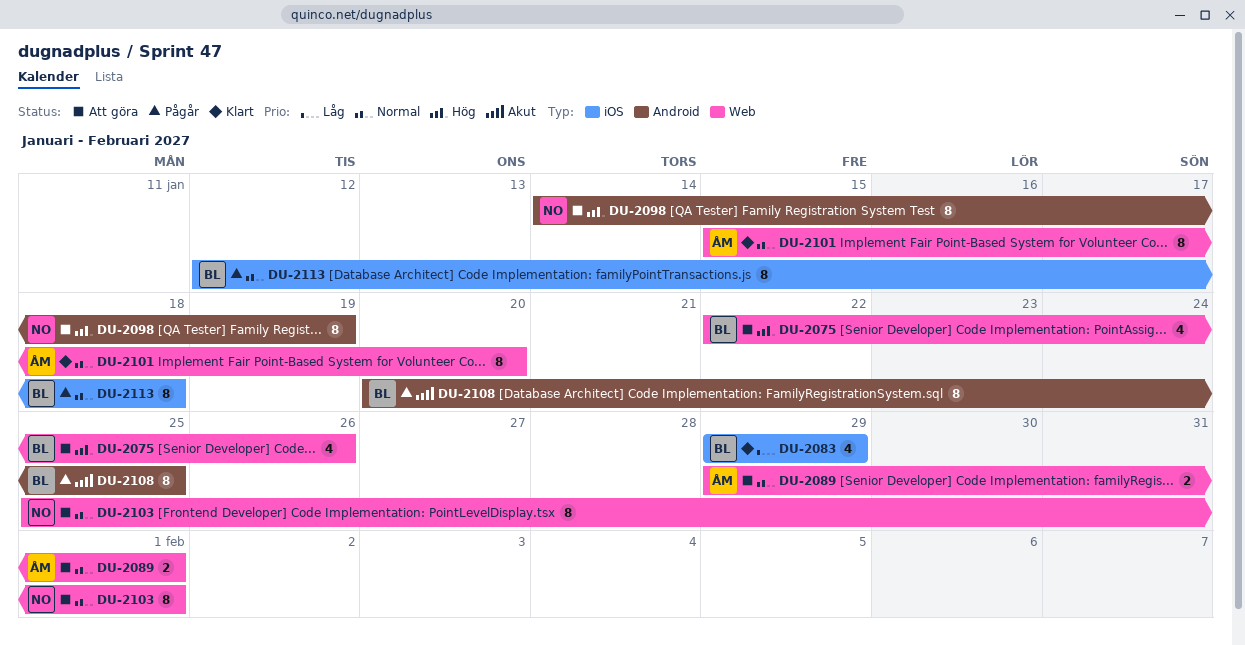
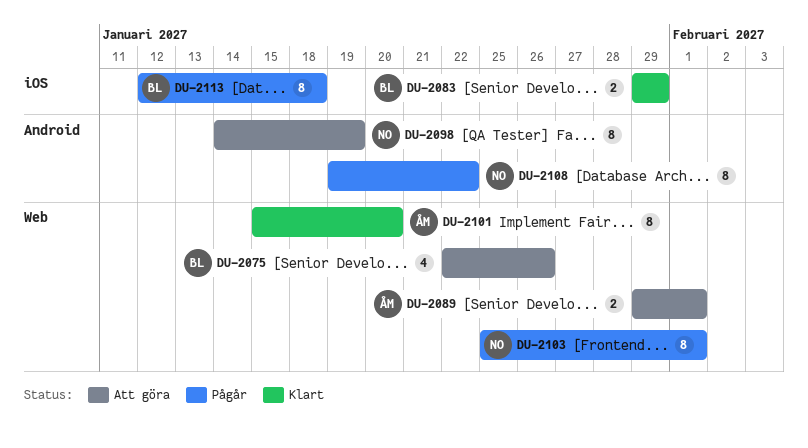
DU-2083, estimate: 4 -> 2
DU-2103, status: Att göra -> Pågår
DU-2108, owner: BL -> NO
DU-2108, start: Jan 20 -> Jan 19
DU-2108, due: Jan 25 -> Jan 22

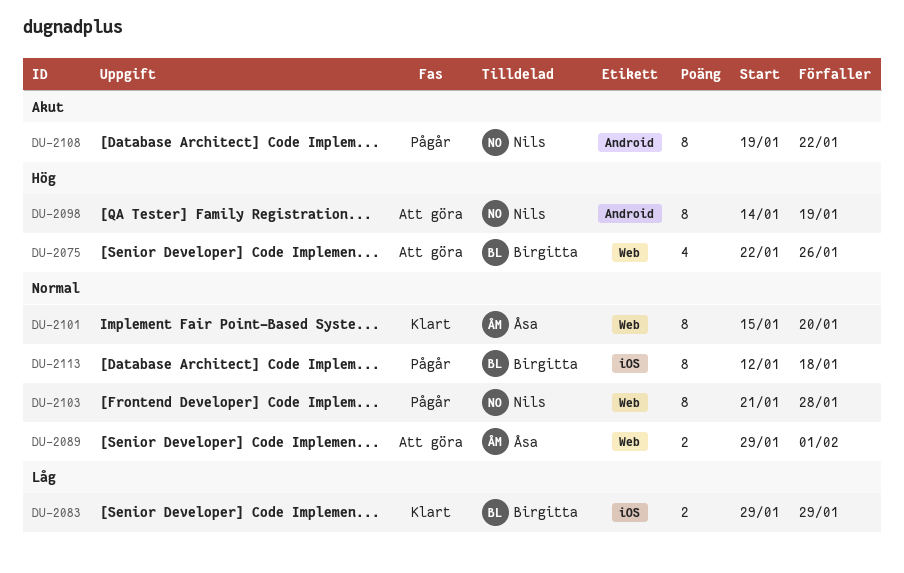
DU-2103, start: Jan 25 -> Jan 21
DU-2103, due: Feb 1 -> Jan 28

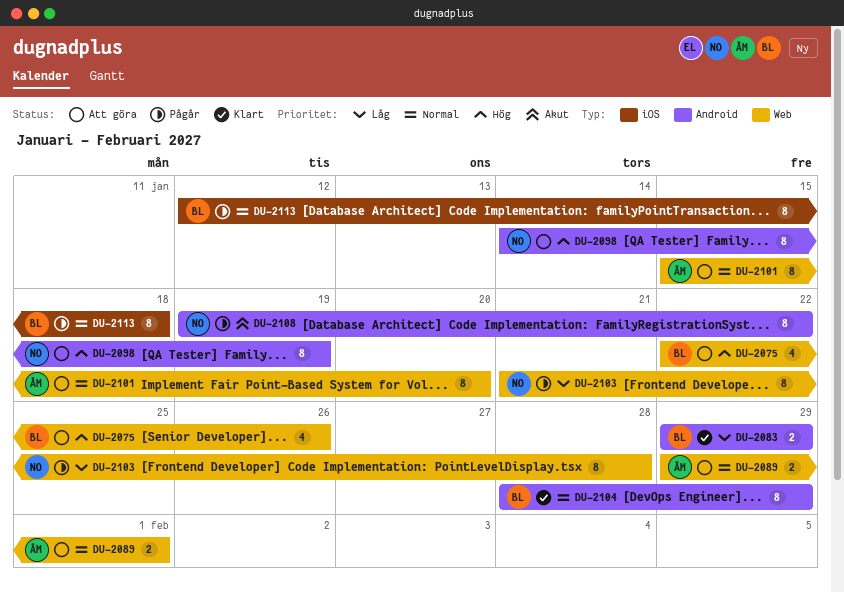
DU-2083, label: iOS -> Android
DU-2101, status: Klart -> Att göra
DU-2103, priority: Normal -> Låg
DU-2104: none -> present

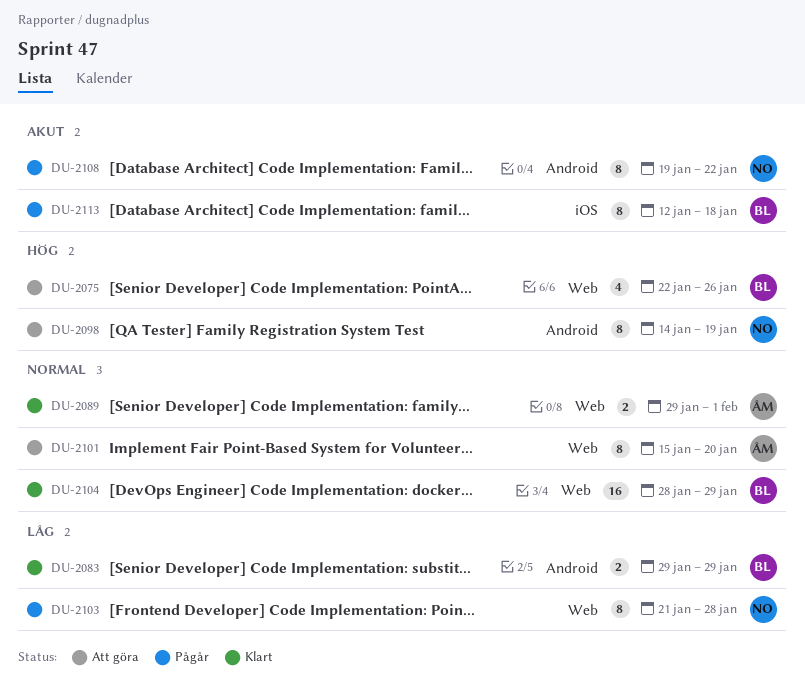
DU-2089, status: Att göra -> Klart
DU-2104, label: Android -> Web
DU-2104, estimate: 8 -> 16
DU-2113, priority: Normal -> Akut

